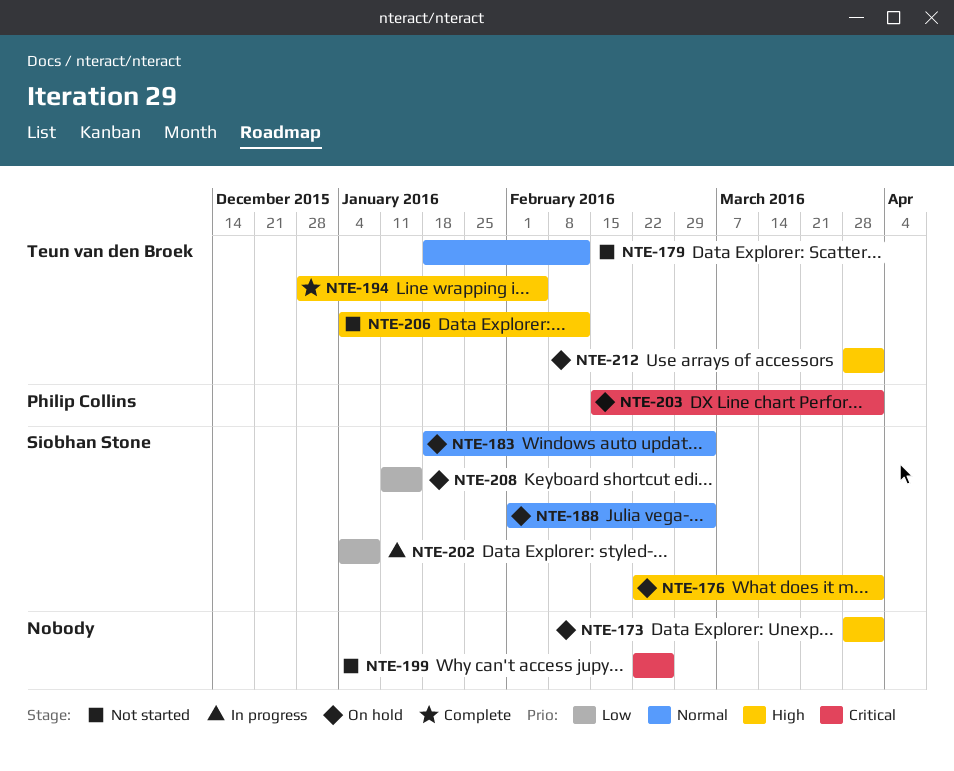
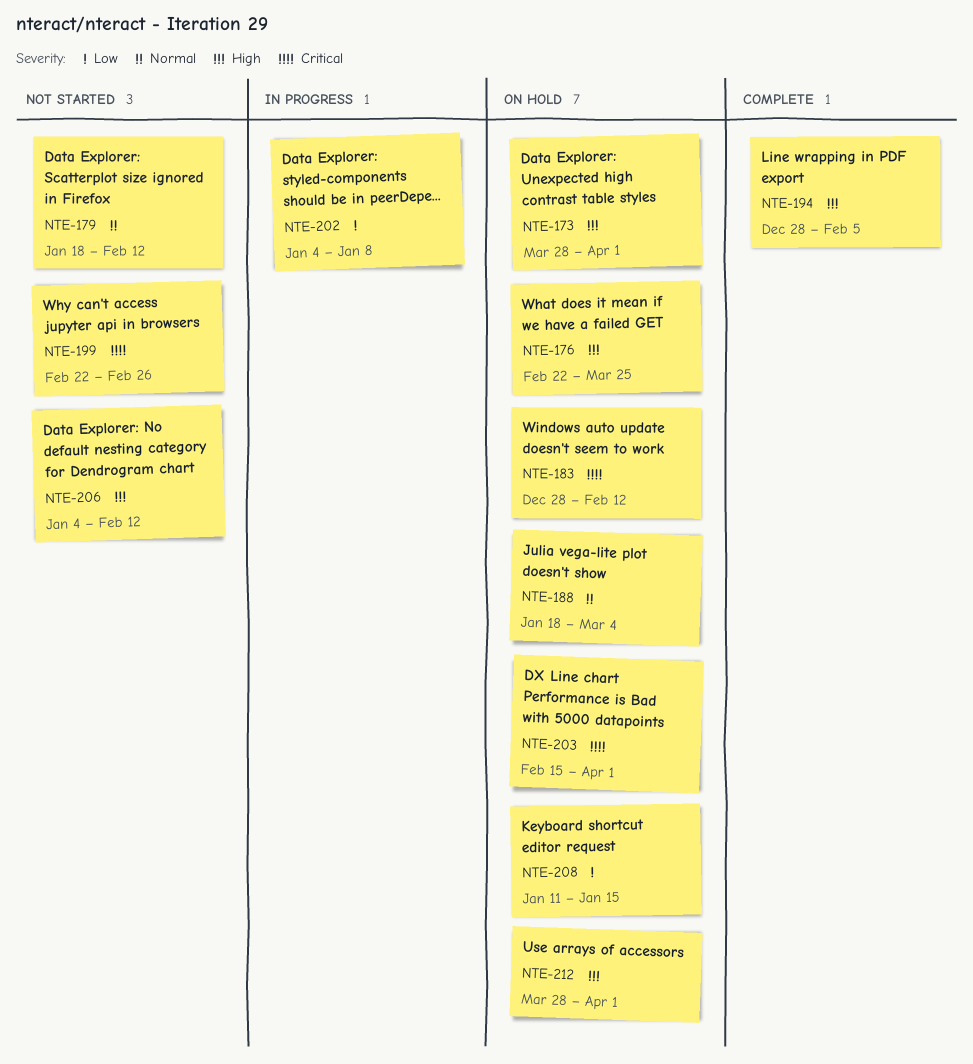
NTE-176, due: Apr 1 -> Mar 25
NTE-183, priority: Normal -> Critical
NTE-183, start: Jan 18 -> Dec 28
NTE-183, due: Mar 4 -> Feb 12
NTE-188, start: Feb 1 -> Jan 18

